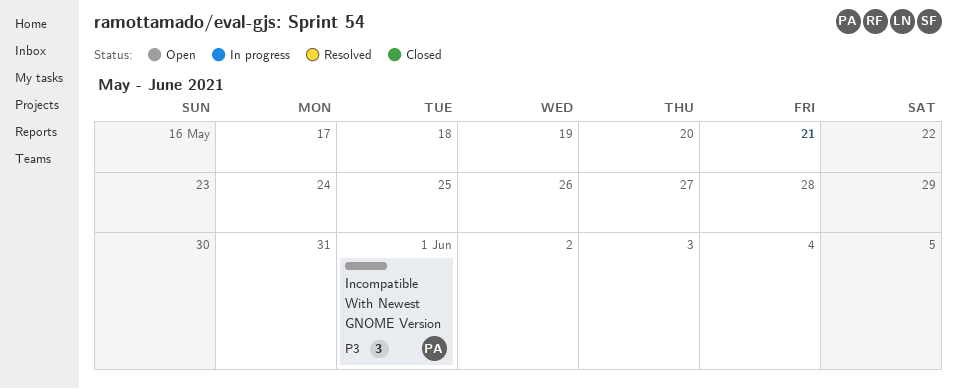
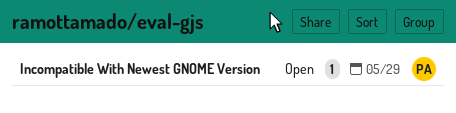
Incompatible With Newest GNOME Version, estimate: 3 -> 1
Incompatible With Newest GNOME Version, due: Jun 1 -> May 29

